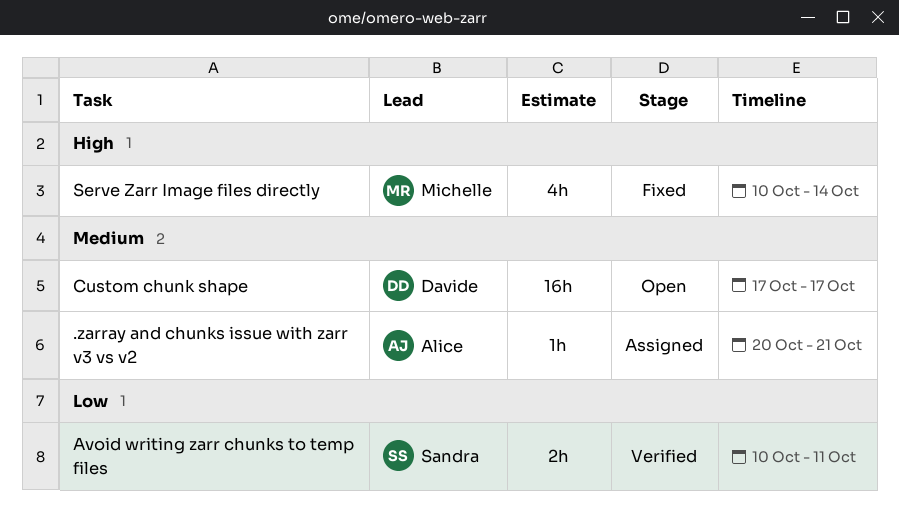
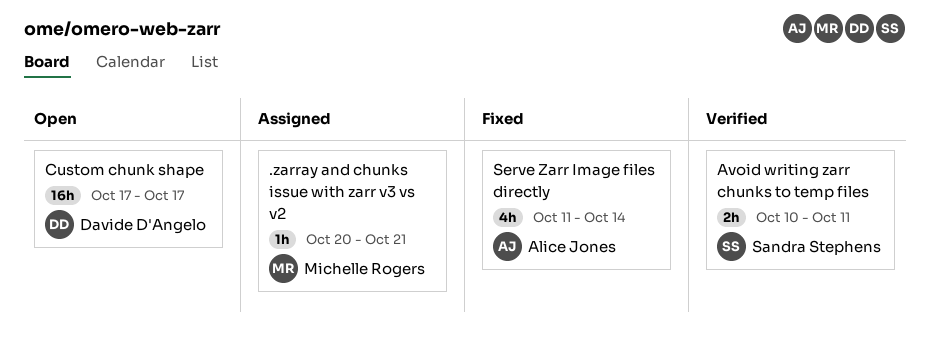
.zarray and chunks issue with zarr v3 vs v2, owner: Alice Jones -> Michelle Rogers
Serve Zarr Image files directly, owner: Michelle Rogers -> Alice Jones
Serve Zarr Image files directly, start: Oct 10 -> Oct 11

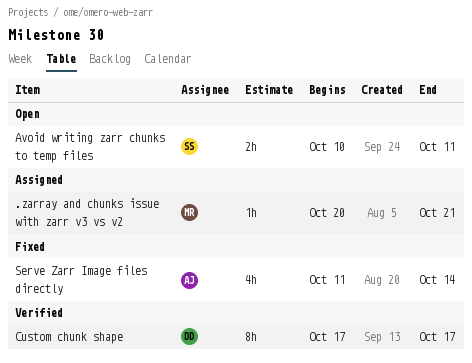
Avoid writing zarr chunks to temp files, status: Verified -> Open
Custom chunk shape, status: Open -> Verified
Custom chunk shape, estimate: 16h -> 8h

